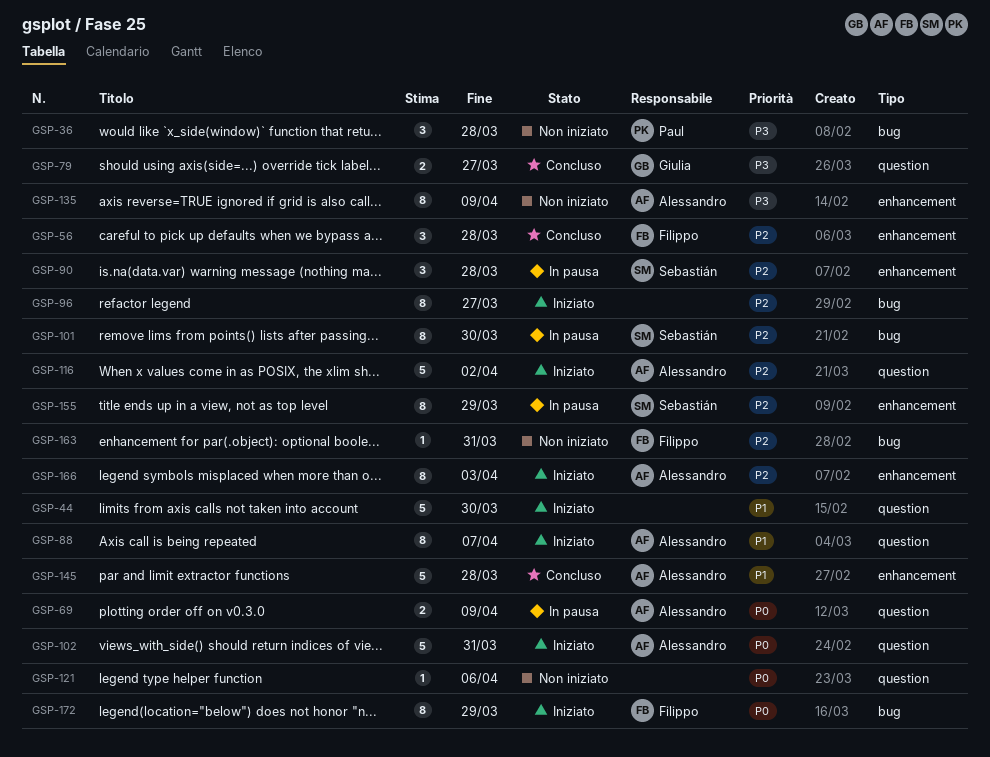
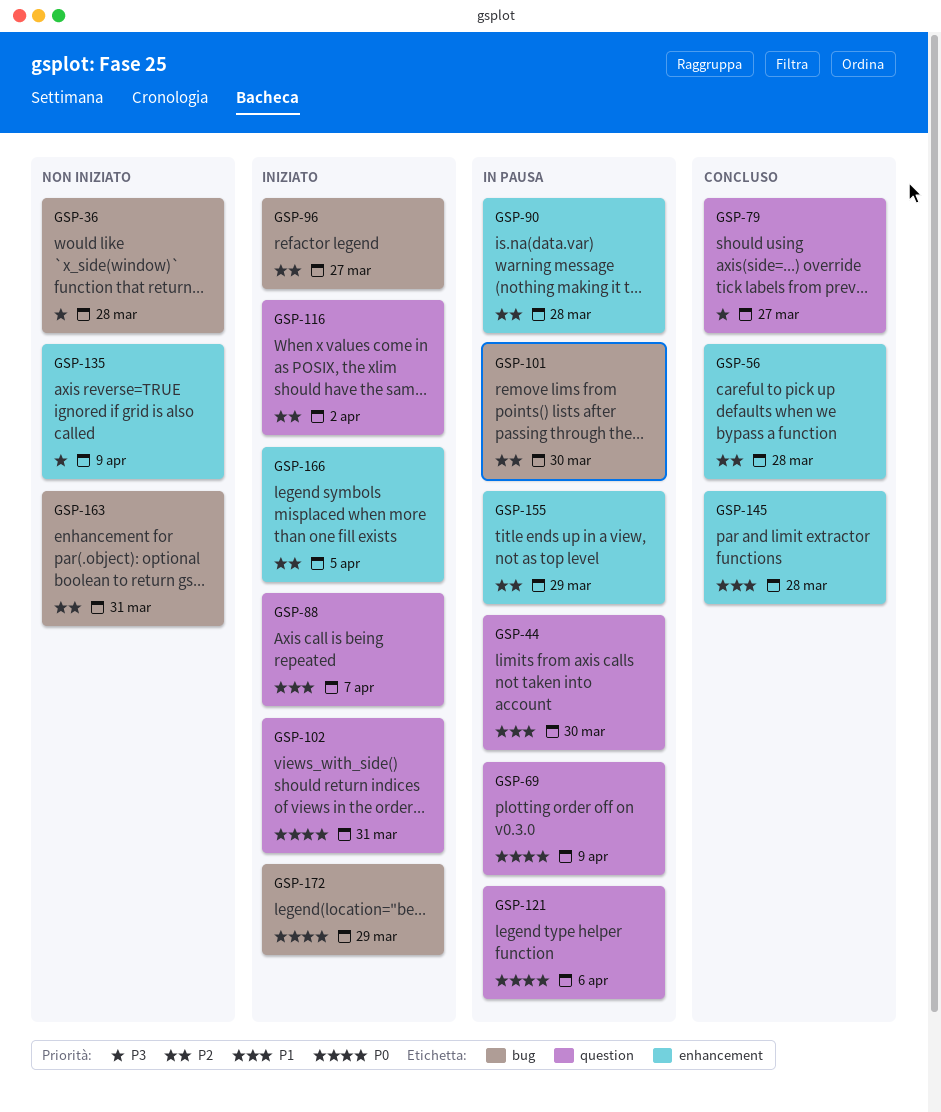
GSP-44, status: Iniziato -> In pausa
GSP-121, status: Non iniziato -> In pausa
GSP-166, due: Apr 3 -> Apr 5

